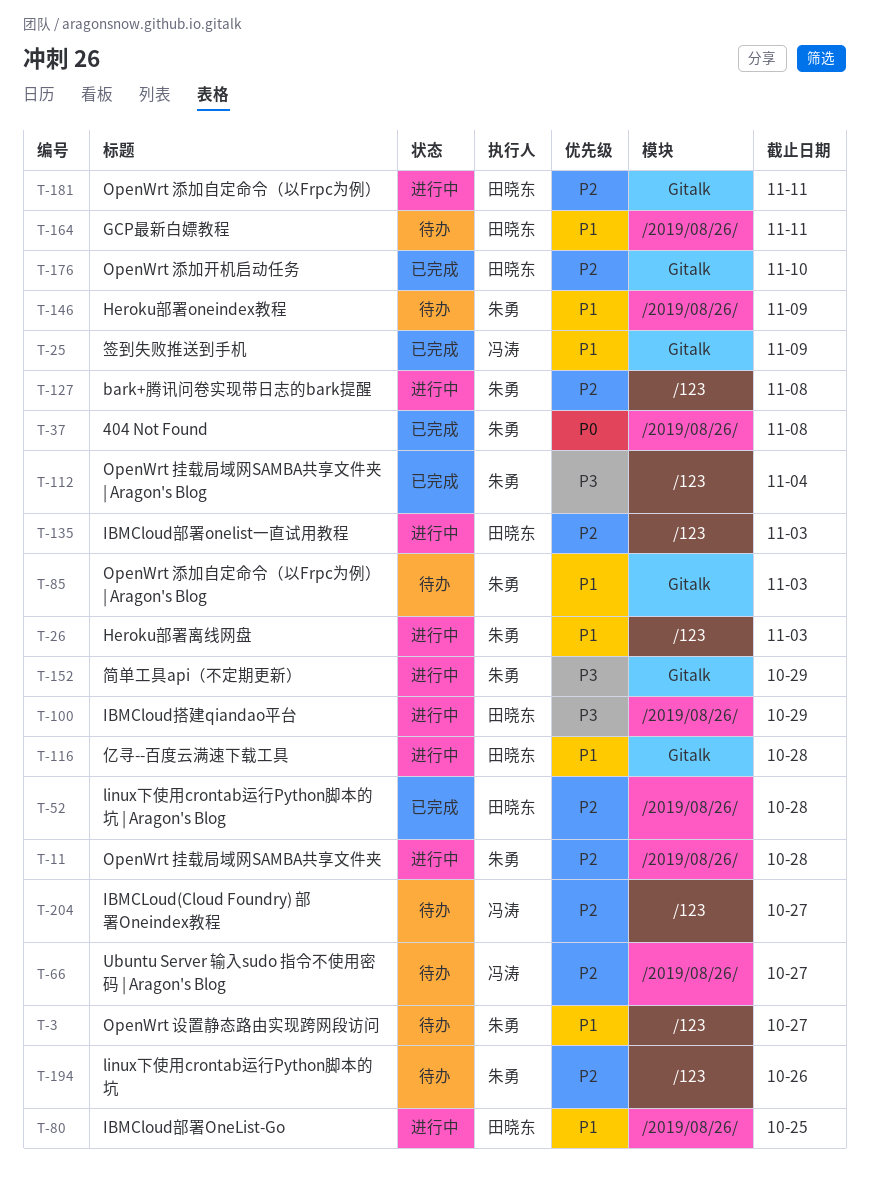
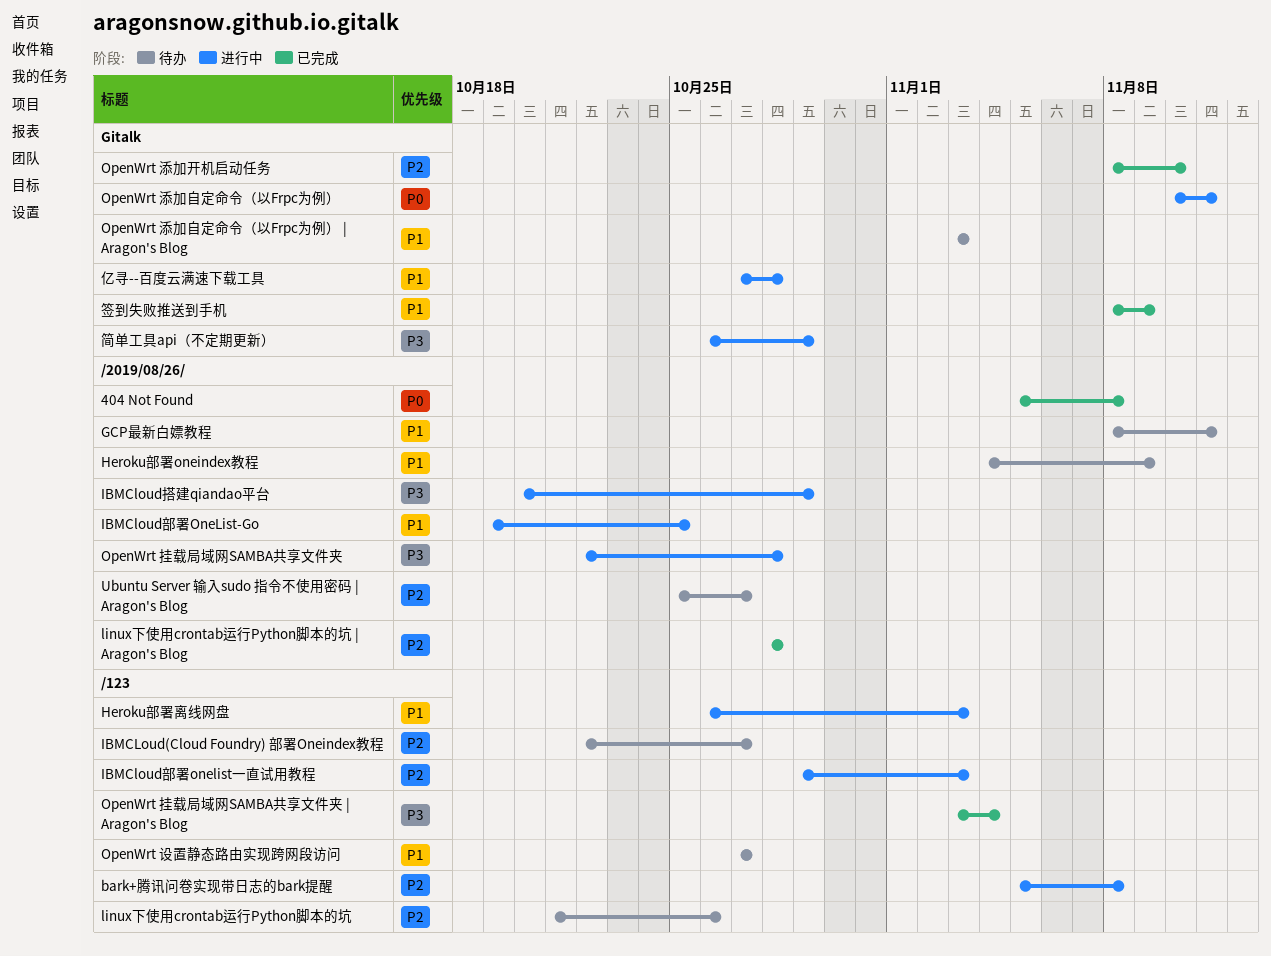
OpenWrt 挂载局域网SAMBA共享文件夹, priority: P2 -> P3
OpenWrt 添加自定命令（以Frpc为例）, priority: P2 -> P0

